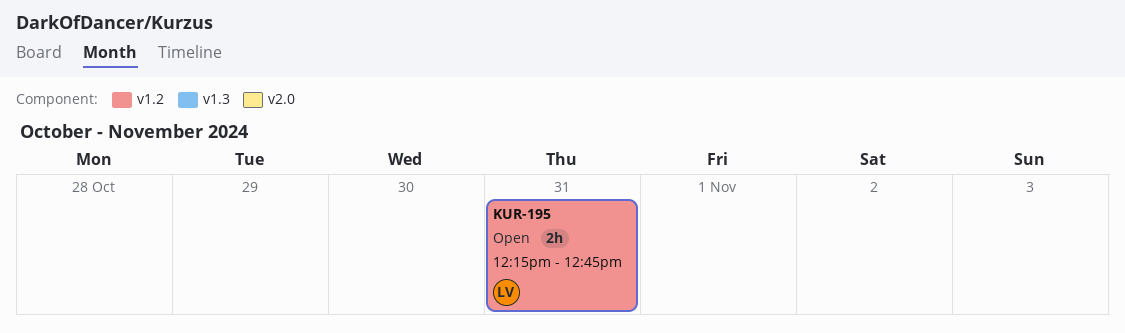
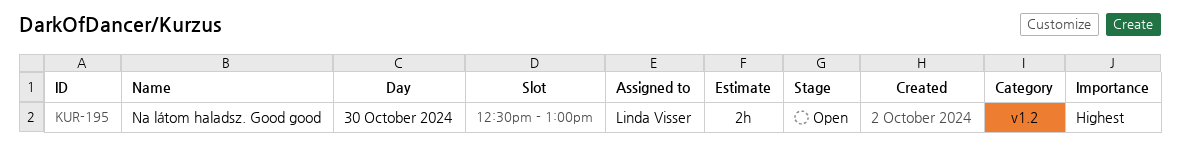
KUR-195, day: Oct 31 -> Oct 30
KUR-195, begins: 12:15 -> 12:30
KUR-195, ends: 12:45 -> 13:00

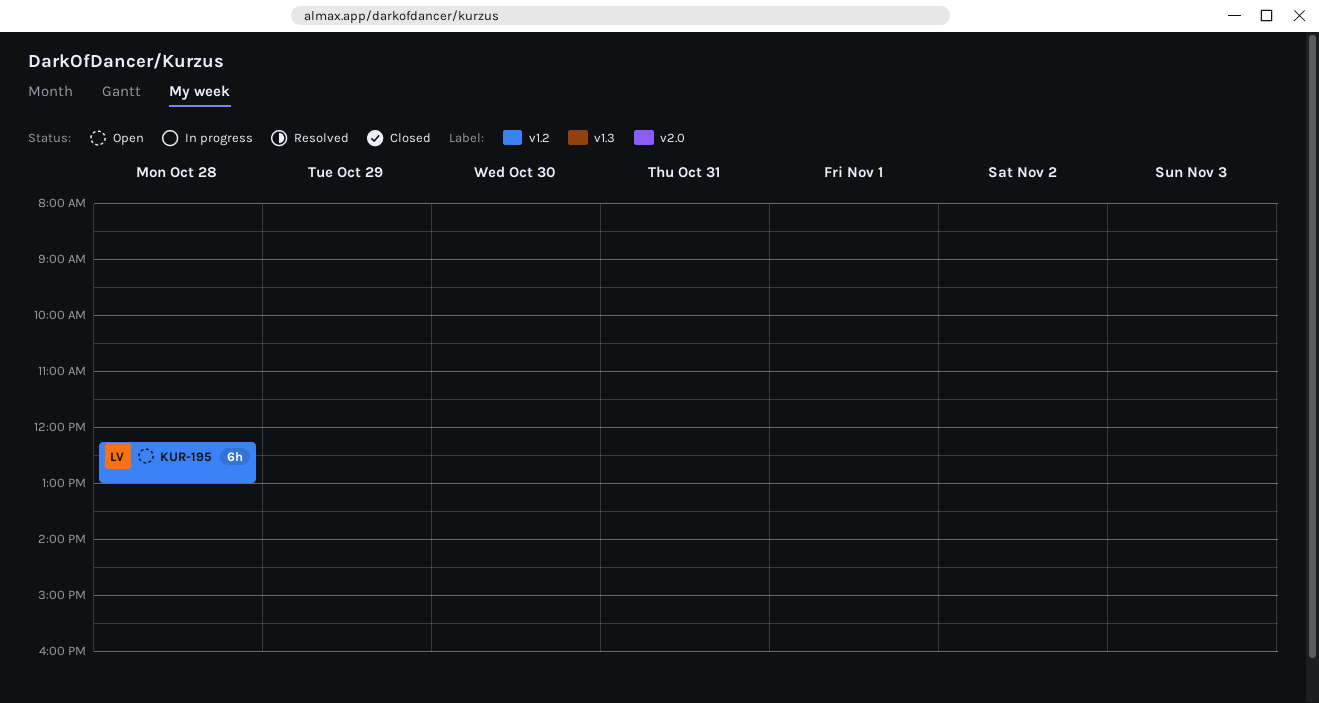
KUR-195, estimate: 2h -> 6h
KUR-195, day: Oct 30 -> Oct 28
KUR-195, begins: 12:30 -> 12:15

